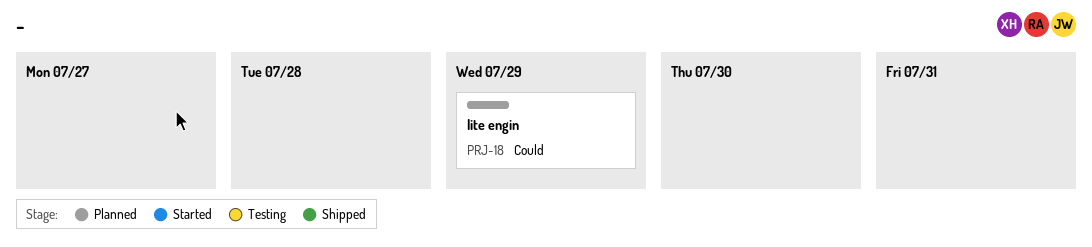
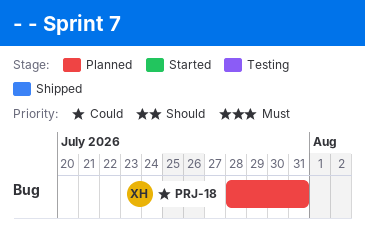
PRJ-18, due: Jul 29 -> Jul 31

